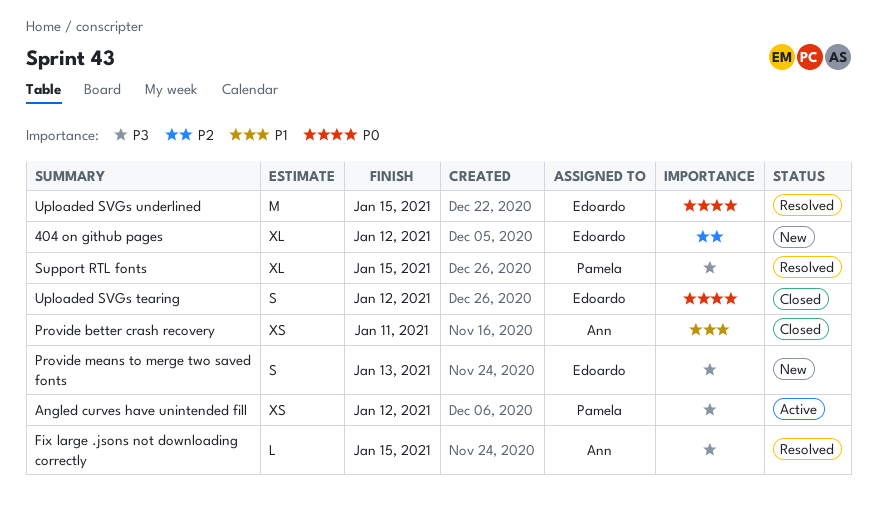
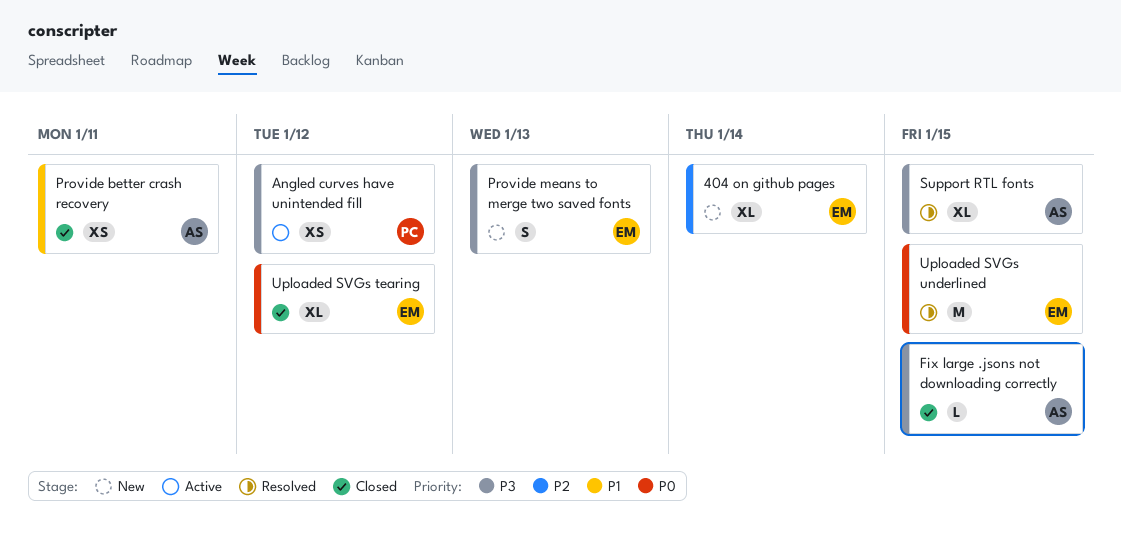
404 on github pages, due: Jan 12 -> Jan 14
Fix large .jsons not downloading correctly, status: Resolved -> Closed
Support RTL fonts, owner: Pamela -> Ann
Uploaded SVGs tearing, estimate: S -> XL

